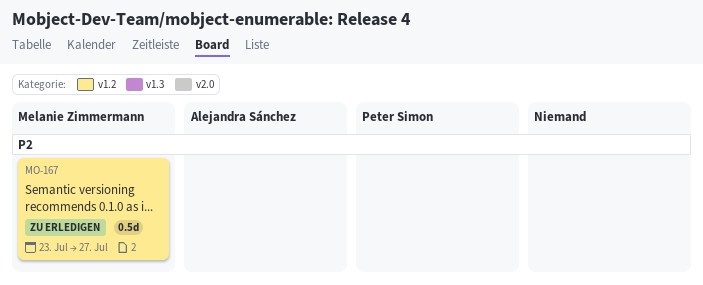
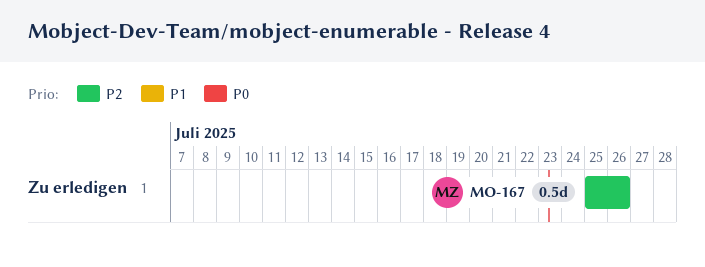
MO-167, start: Jul 23 -> Jul 25
MO-167, due: Jul 27 -> Jul 26

